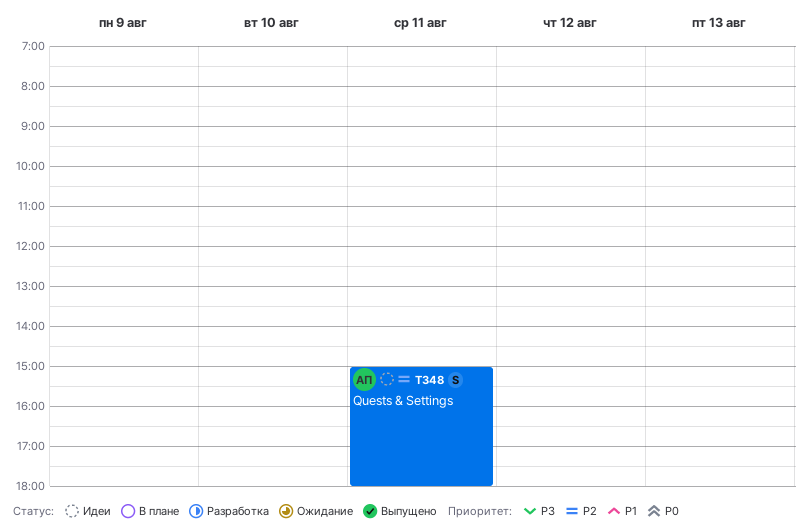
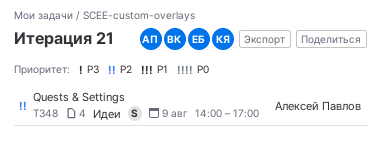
T348, day: Aug 11 -> Aug 9
T348, begins: 15:00 -> 14:00
T348, ends: 18:00 -> 17:00

